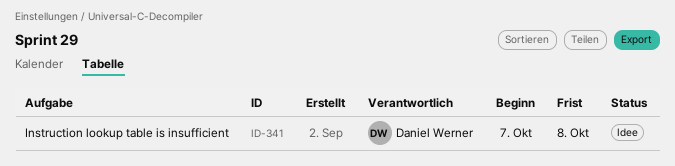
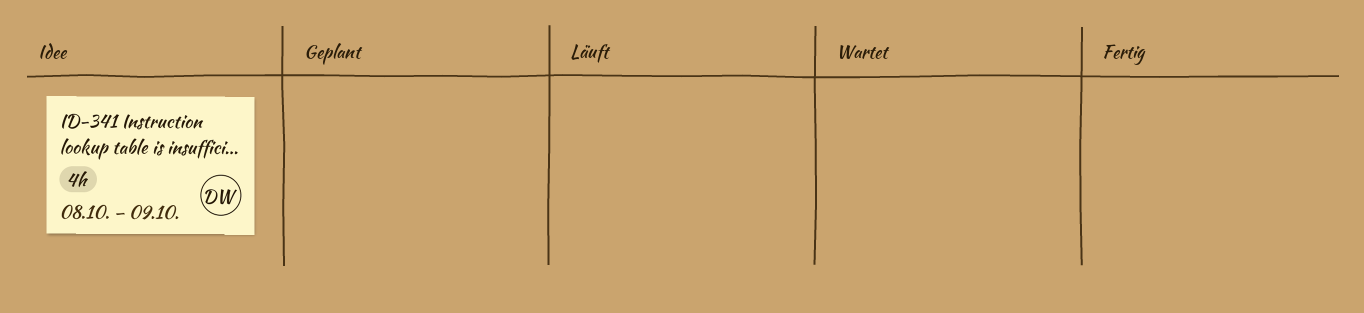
ID-341, start: Oct 7 -> Oct 8
ID-341, due: Oct 8 -> Oct 9

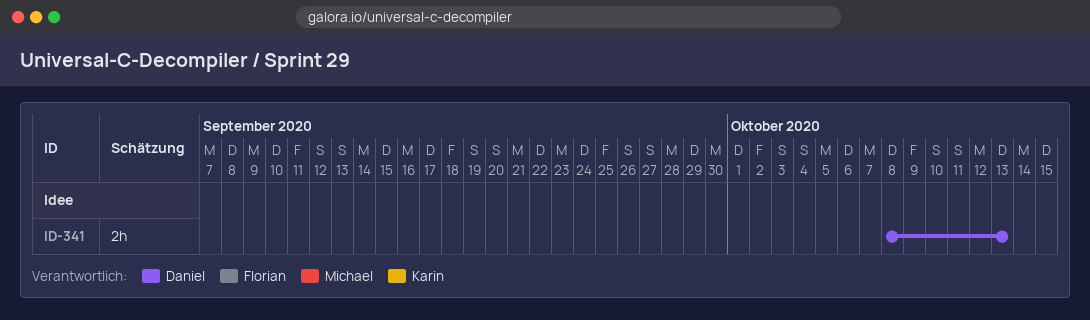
ID-341, estimate: 4h -> 2h
ID-341, due: Oct 9 -> Oct 13

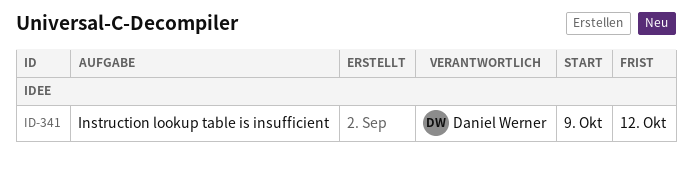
ID-341, start: Oct 8 -> Oct 9
ID-341, due: Oct 13 -> Oct 12

